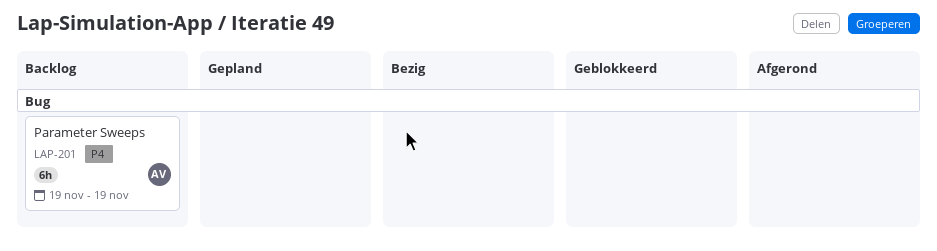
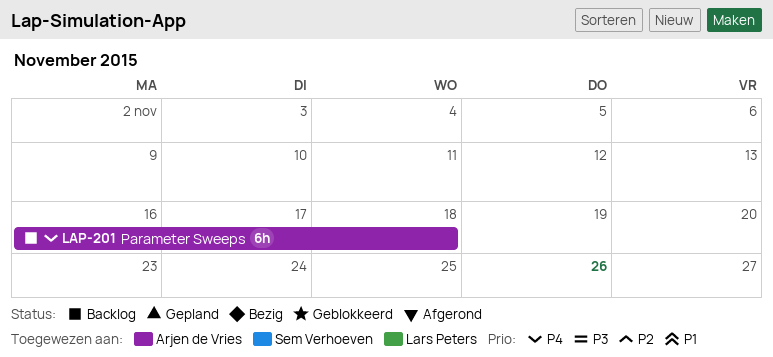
LAP-201, start: Nov 19 -> Nov 16
LAP-201, due: Nov 19 -> Nov 18

